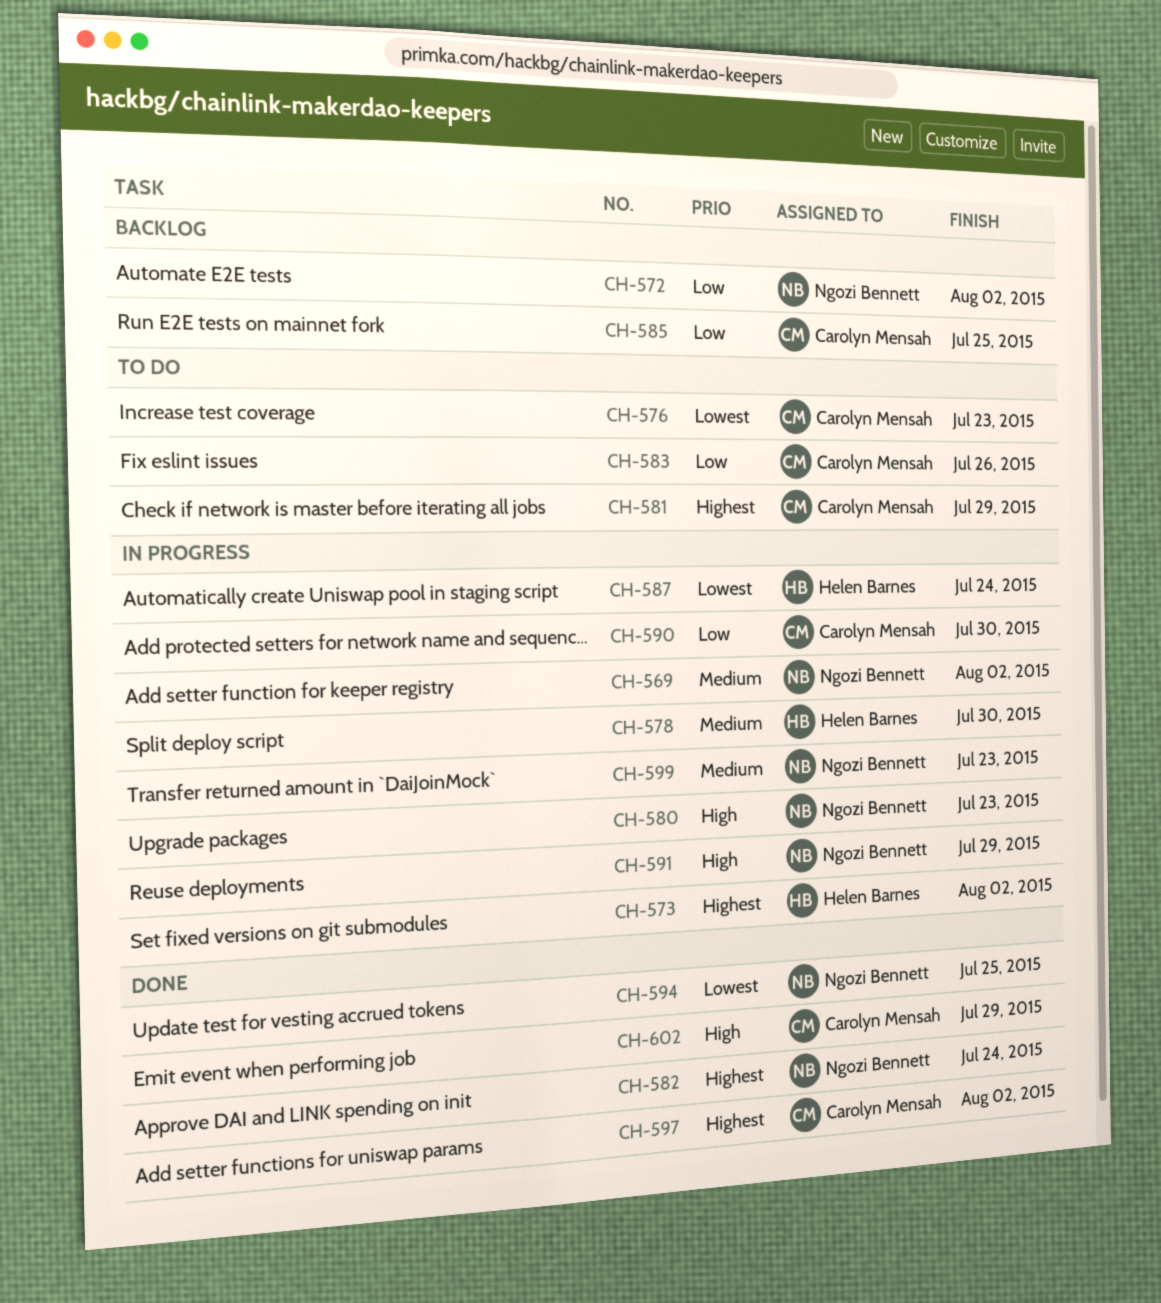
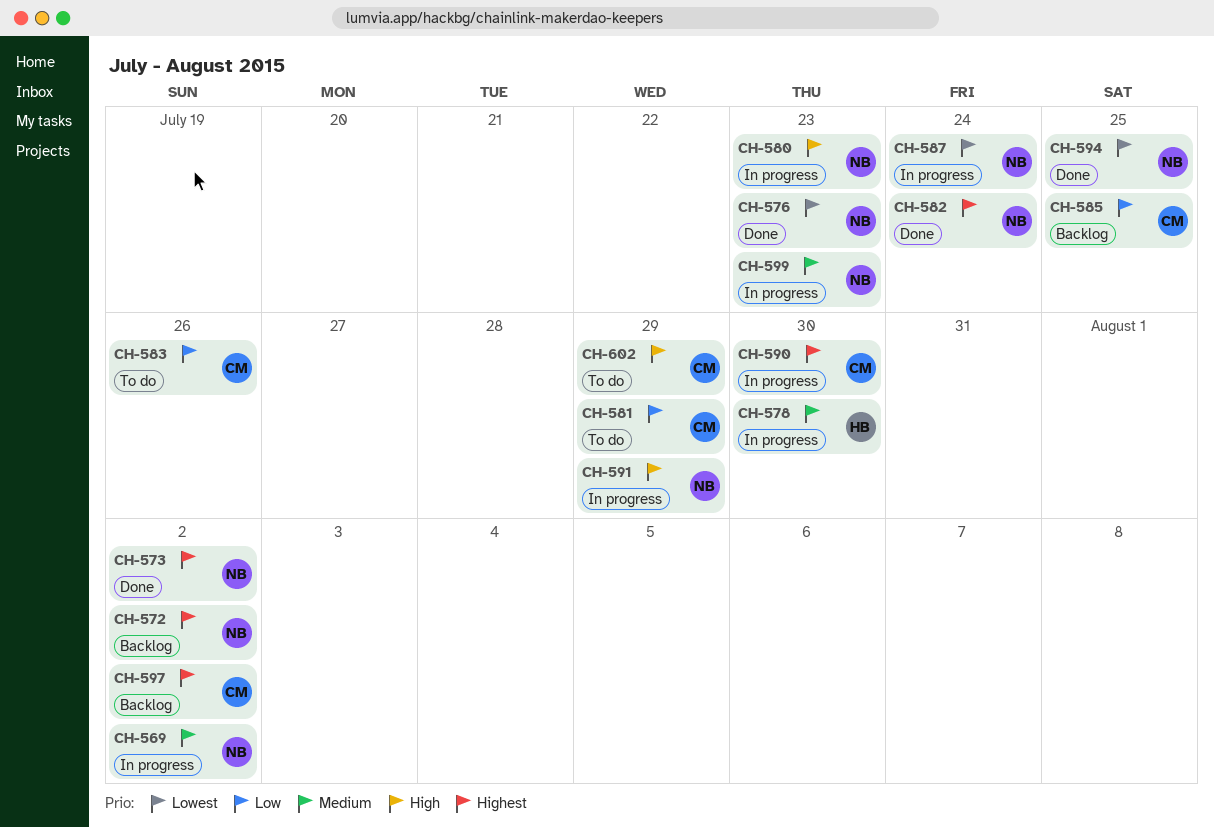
CH-572, priority: Low -> Highest
CH-573, status: In progress -> Done
CH-573, owner: Helen Barnes -> Ngozi Bennett
CH-576, status: To do -> Done
CH-576, owner: Carolyn Mensah -> Ngozi Bennett
CH-581, priority: Highest -> Low
CH-587, owner: Helen Barnes -> Ngozi Bennett
CH-590, priority: Low -> Highest
CH-597, status: Done -> Backlog
CH-602, status: Done -> To do

